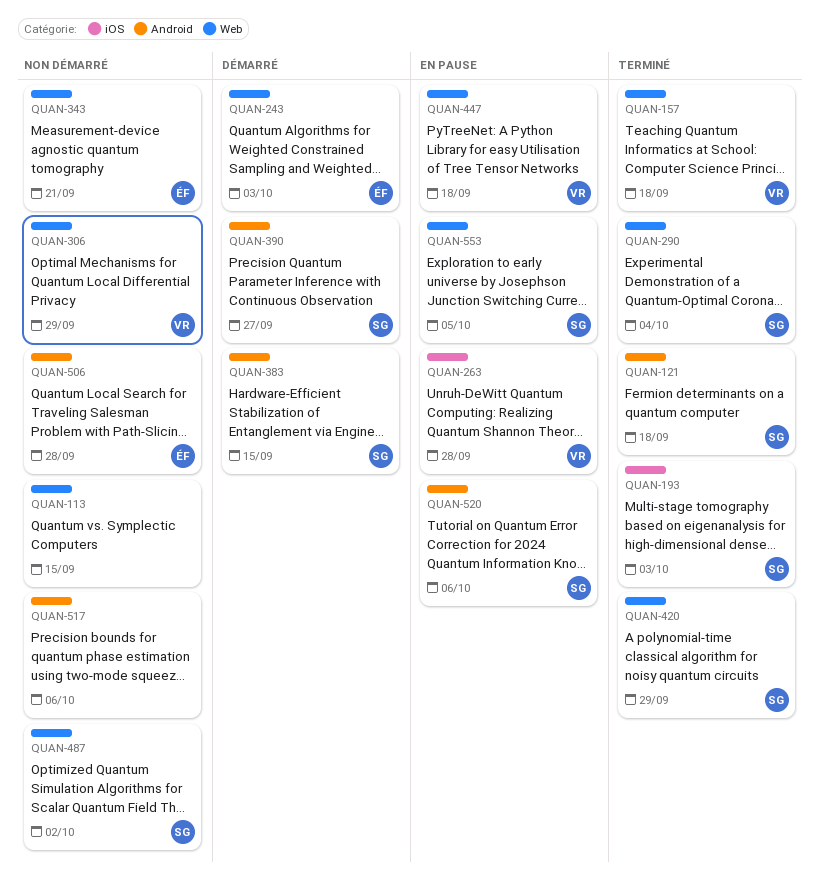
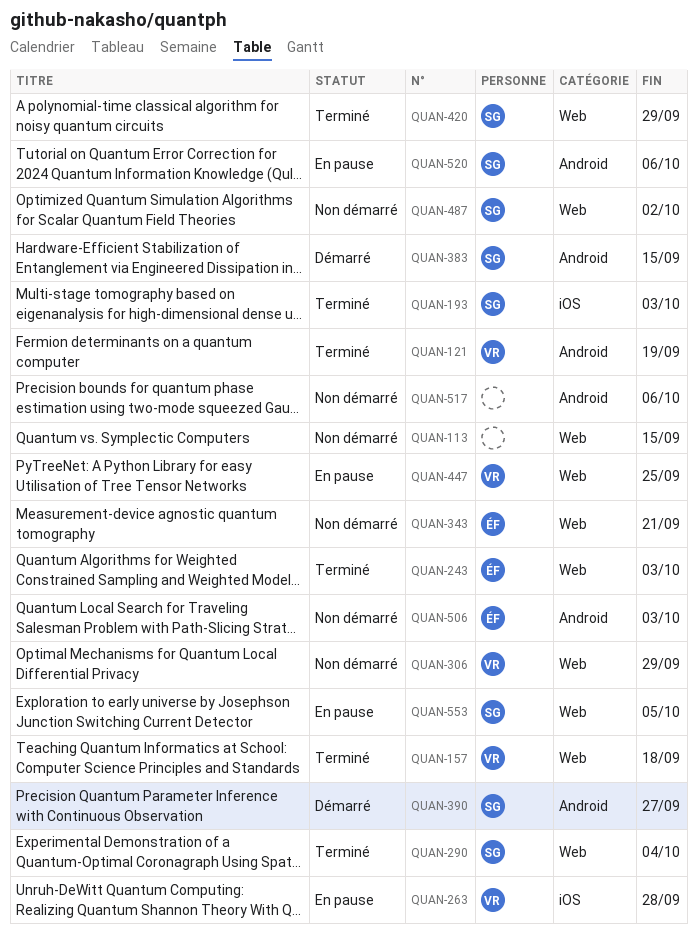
QUAN-121, owner: SG -> VR
QUAN-121, due: Sep 18 -> Sep 19
QUAN-243, status: Démarré -> Terminé
QUAN-447, due: Sep 18 -> Sep 25
QUAN-506, due: Sep 28 -> Oct 3

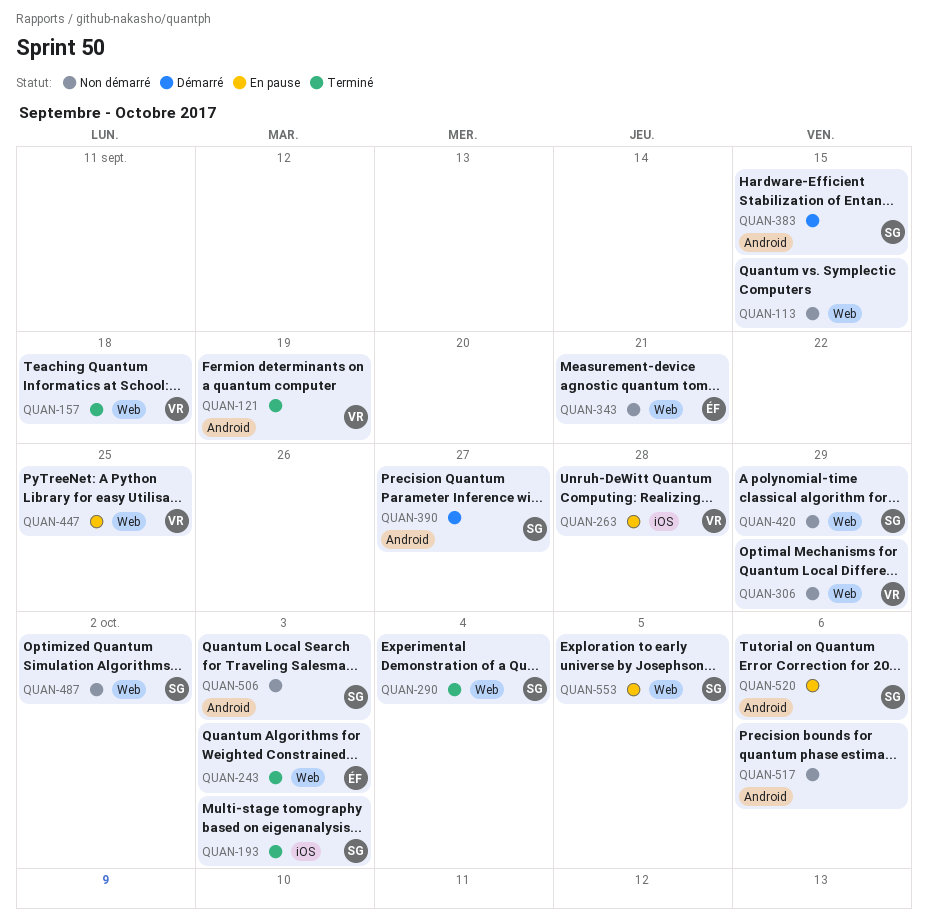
QUAN-420, status: Terminé -> Non démarré
QUAN-506, owner: ÉF -> SG

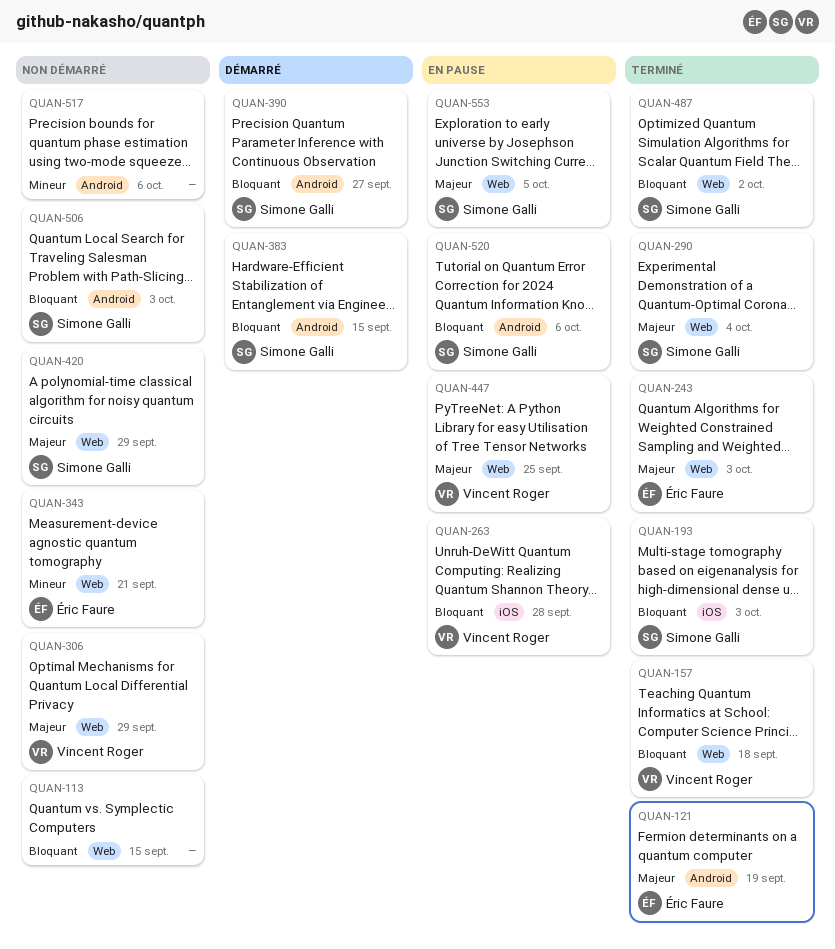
QUAN-121, owner: Vincent Roger -> Éric Faure
QUAN-487, status: Non démarré -> Terminé

